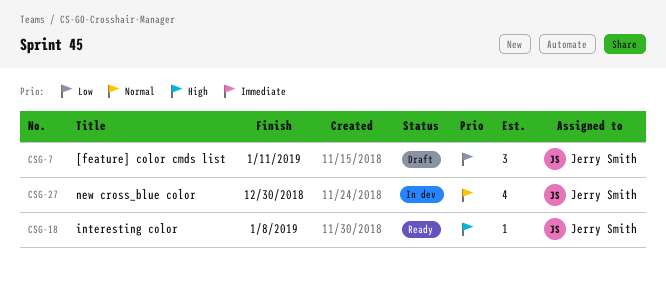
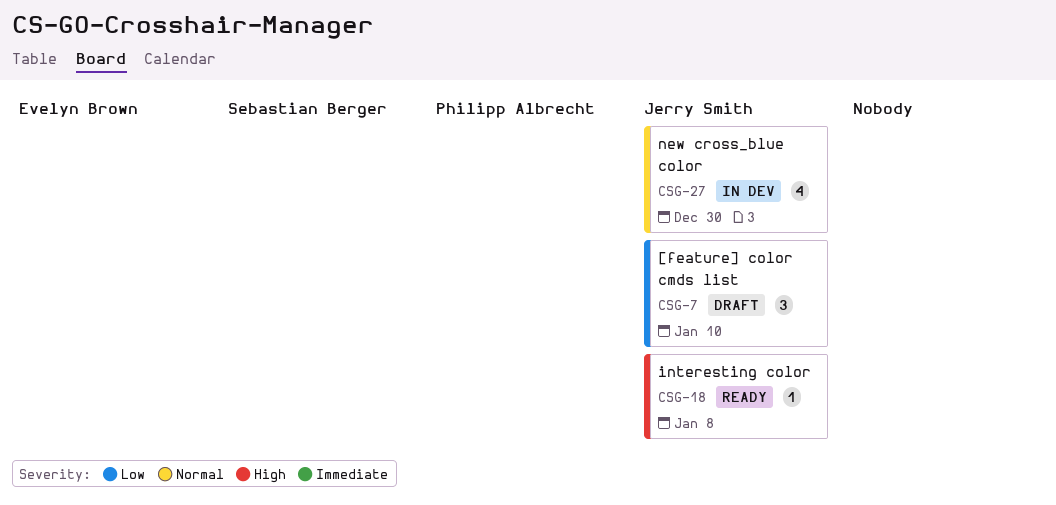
CSG-7, due: Jan 11 -> Jan 10

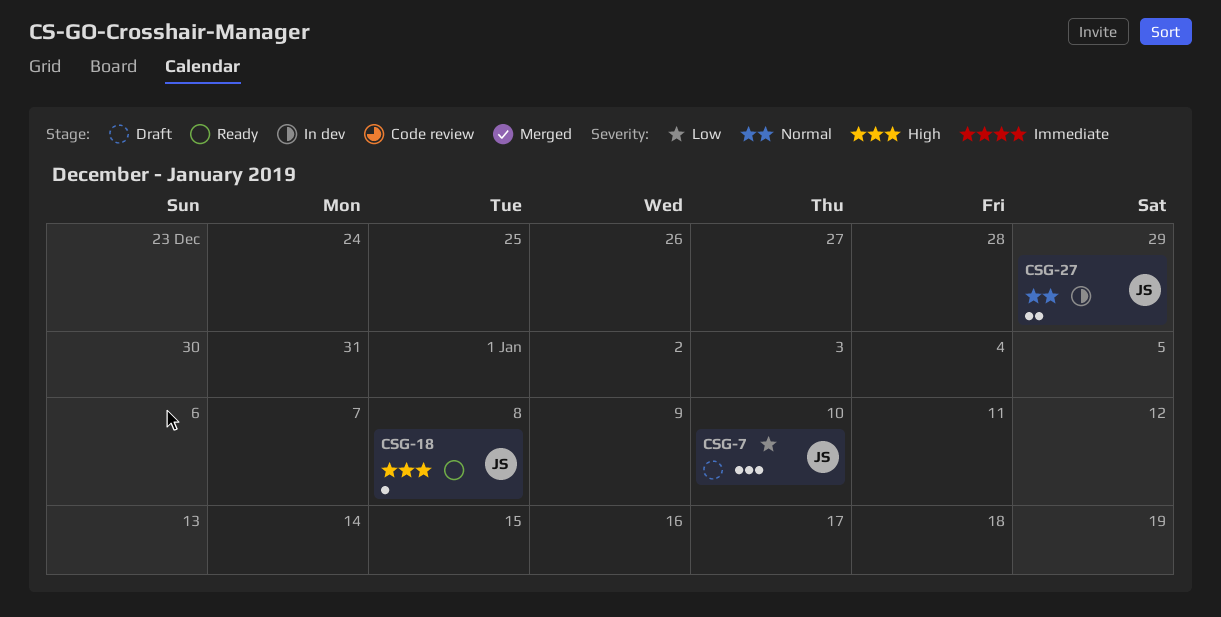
CSG-27, estimate: 4 -> 2
CSG-27, due: Dec 30 -> Dec 29

